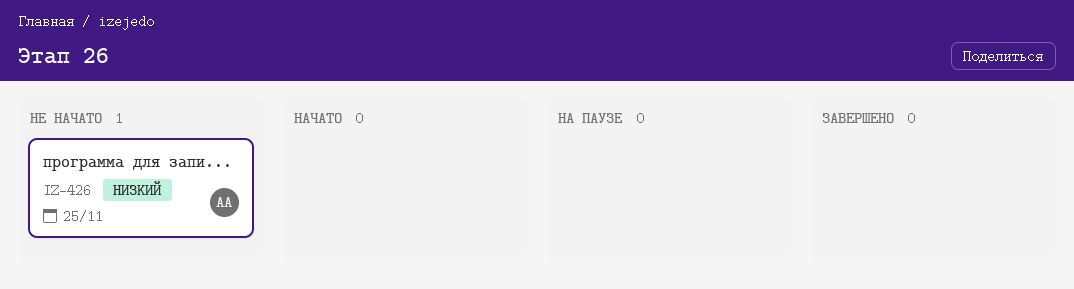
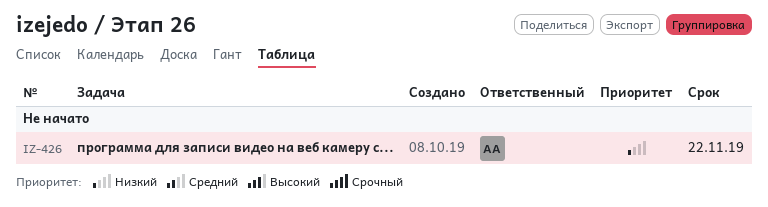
IZ-426, due: Nov 25 -> Nov 22

